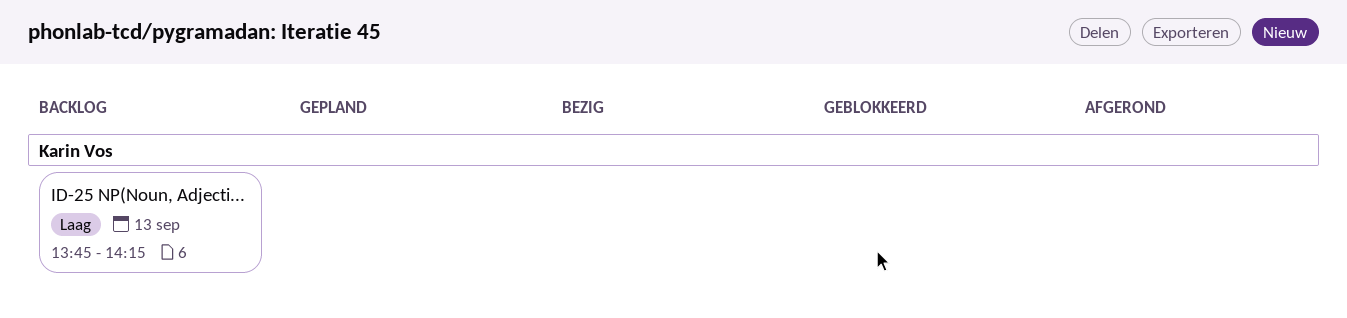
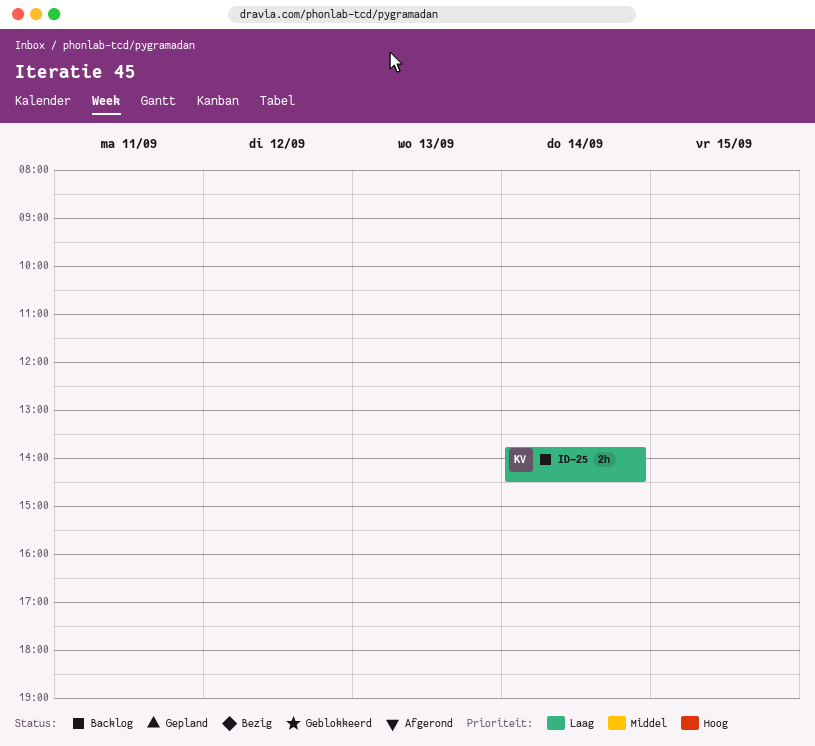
ID-25, day: Sep 13 -> Sep 14
ID-25, ends: 14:15 -> 14:30

